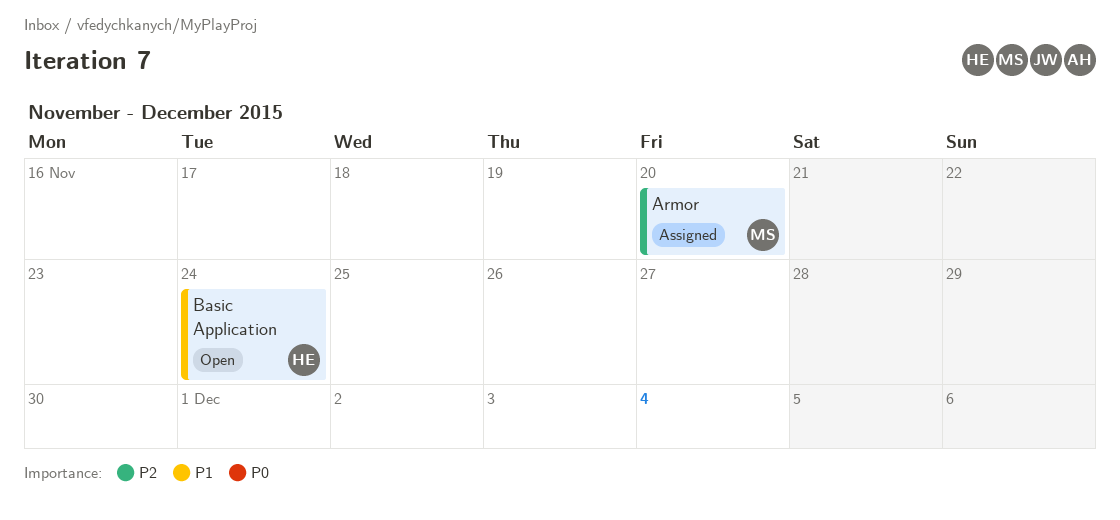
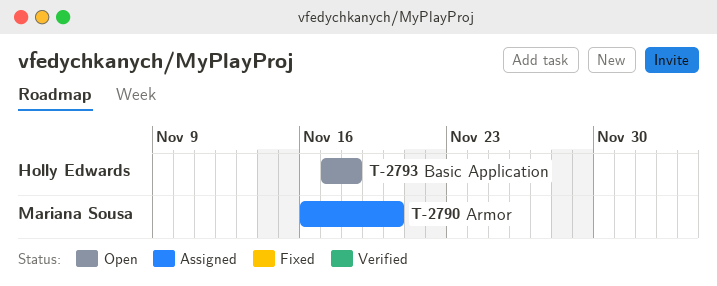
Basic Application, due: Nov 24 -> Nov 18

